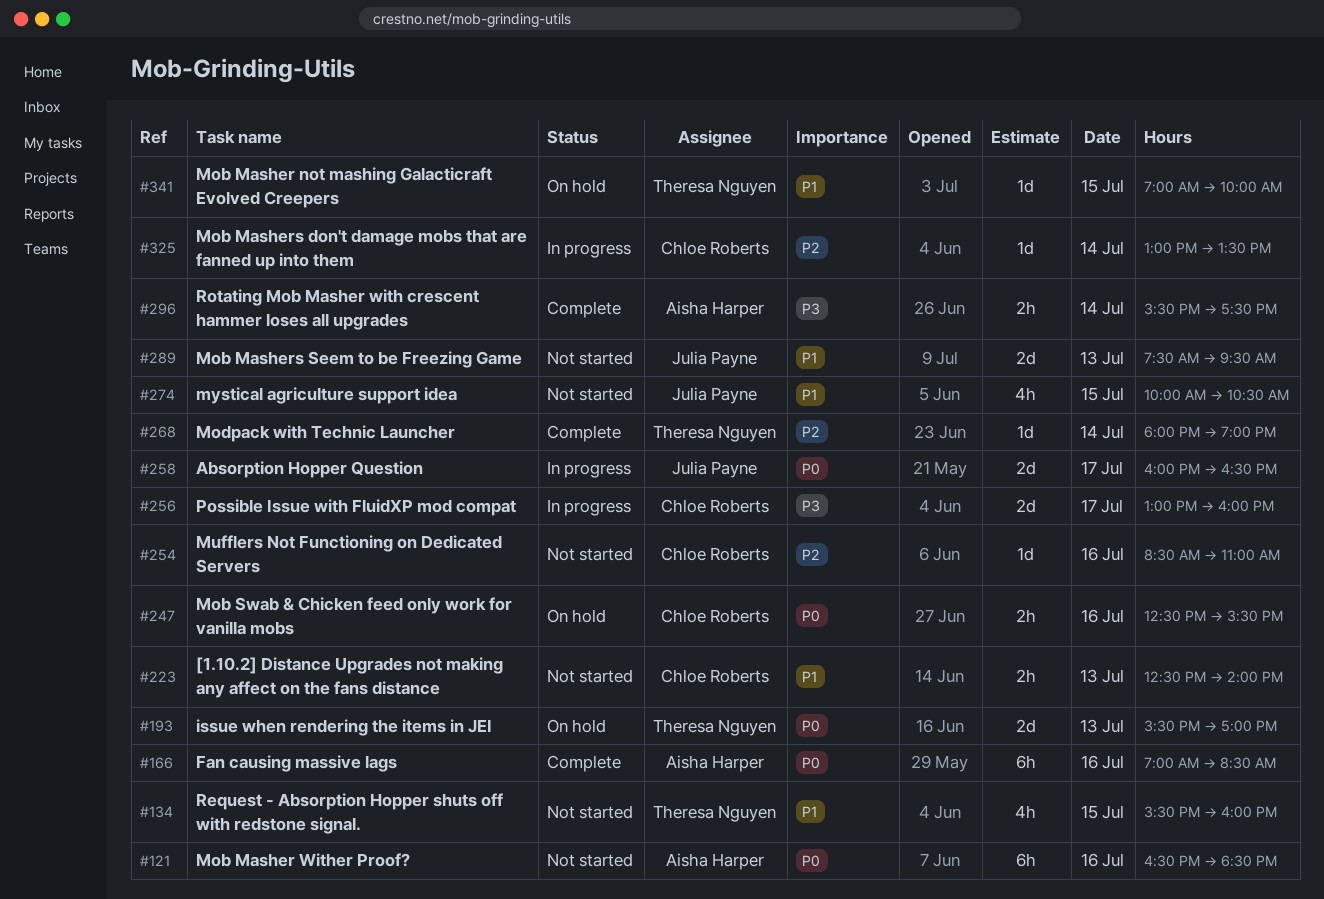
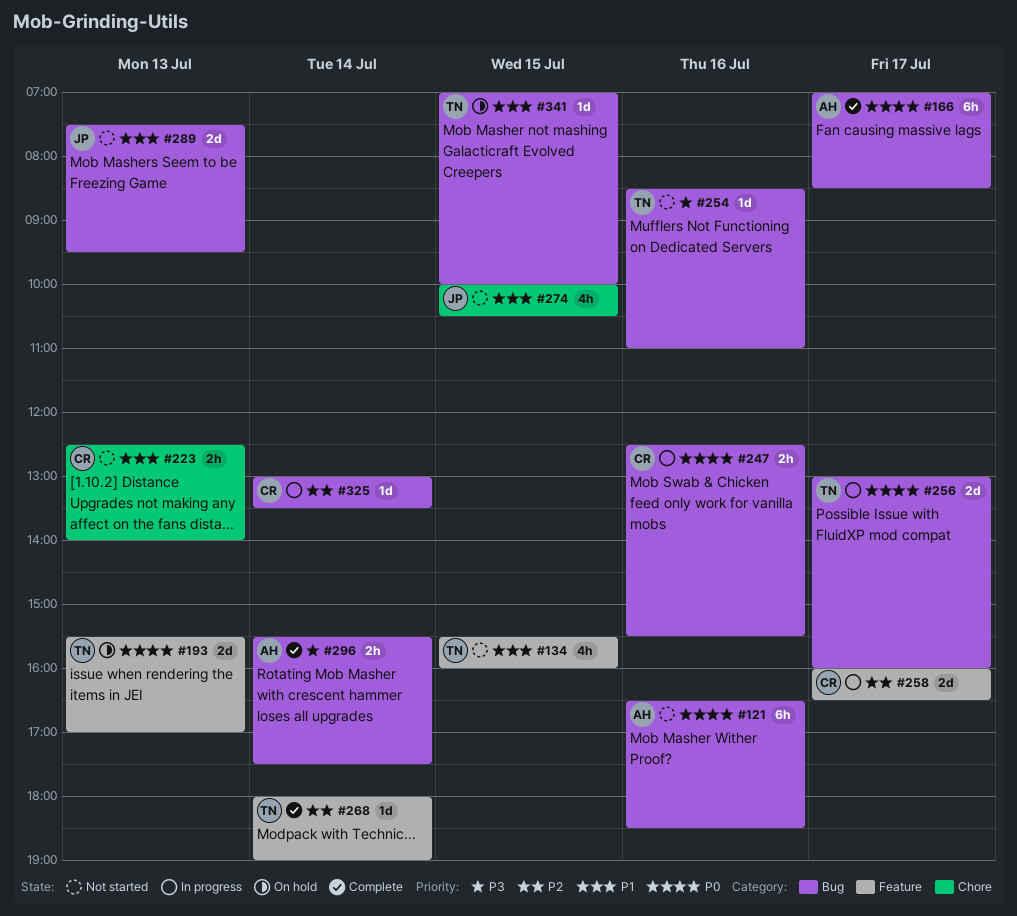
#166, day: Jul 16 -> Jul 17
#247, status: On hold -> In progress
#254, owner: Chloe Roberts -> Theresa Nguyen
#254, priority: P2 -> P3
#256, owner: Chloe Roberts -> Theresa Nguyen
#256, priority: P3 -> P0
#258, owner: Julia Payne -> Chloe Roberts
#258, priority: P0 -> P2

